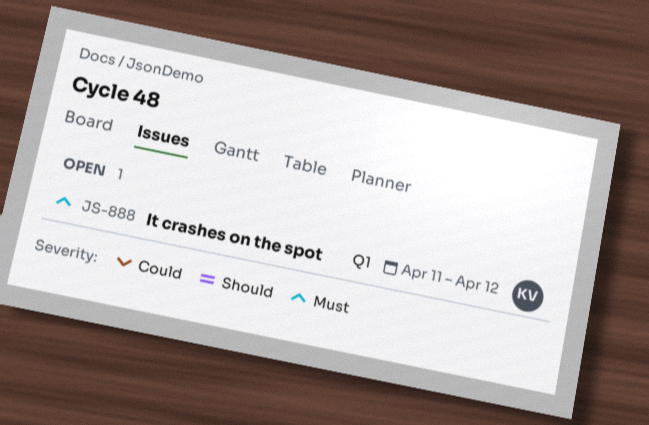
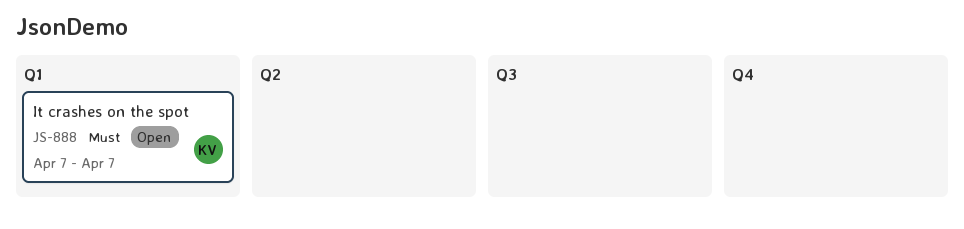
JS-888, start: Apr 11 -> Apr 7
JS-888, due: Apr 12 -> Apr 7

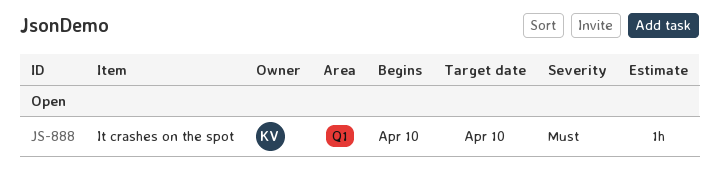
JS-888, start: Apr 7 -> Apr 10
JS-888, due: Apr 7 -> Apr 10

